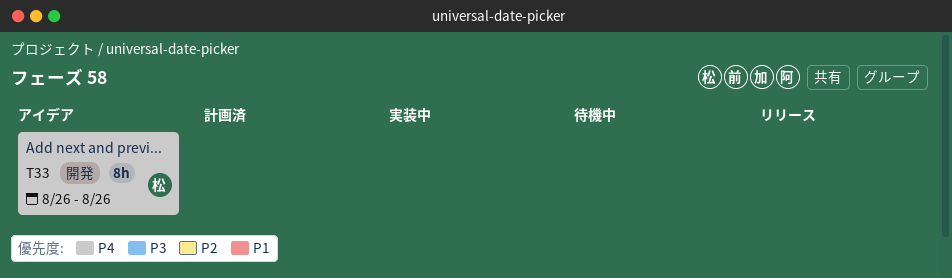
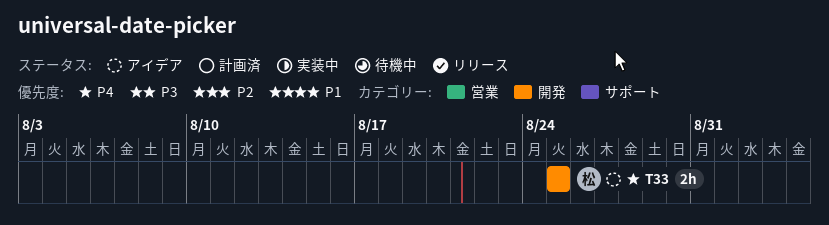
T33, estimate: 8h -> 2h
T33, start: Aug 26 -> Aug 25
T33, due: Aug 26 -> Aug 25

